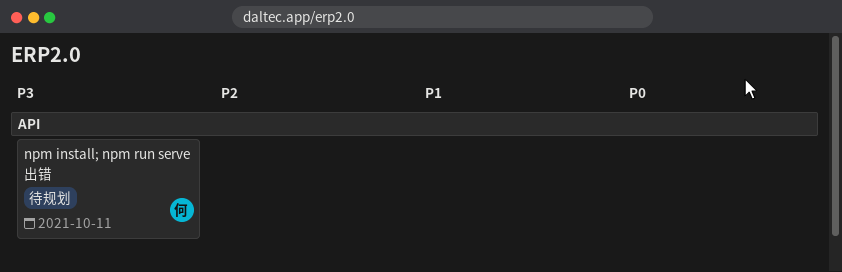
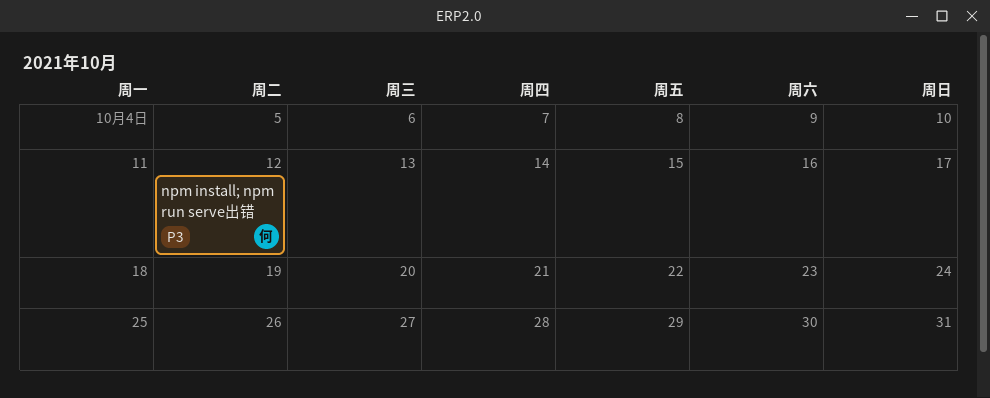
npm install; npm run serve出错, due: Oct 11 -> Oct 12

